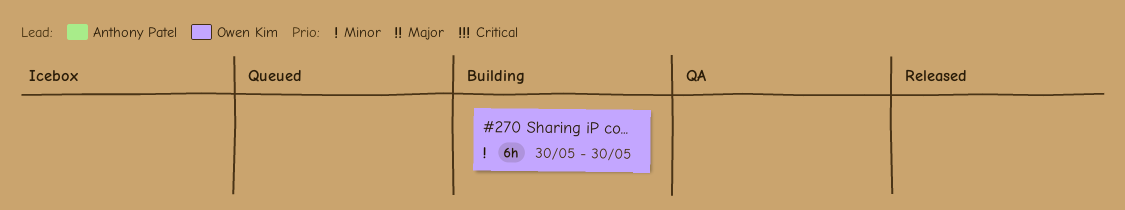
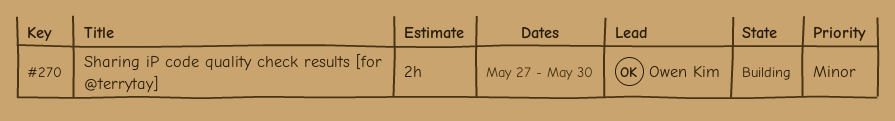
#270, estimate: 6h -> 2h
#270, start: May 30 -> May 27

